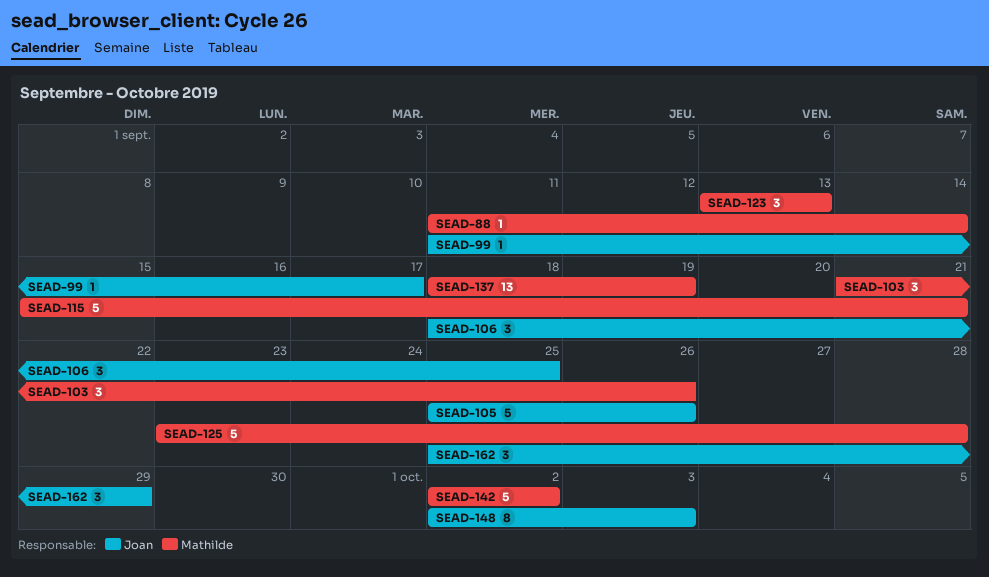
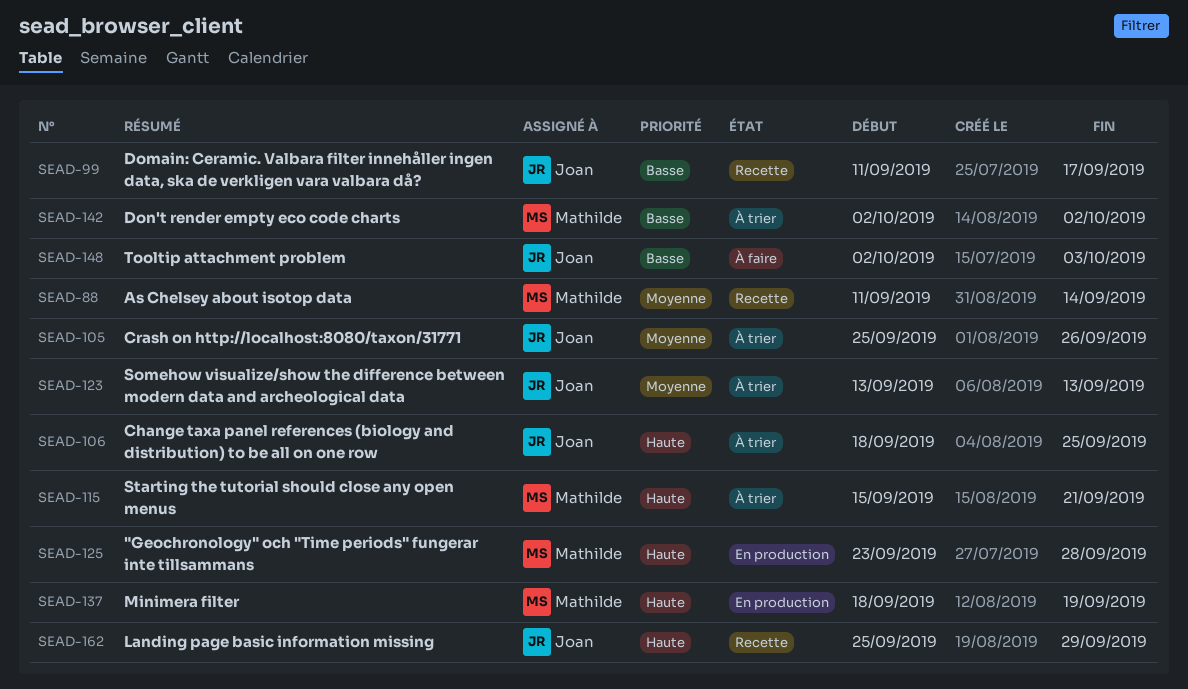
SEAD-103: present -> none
SEAD-123, owner: Mathilde -> Joan

